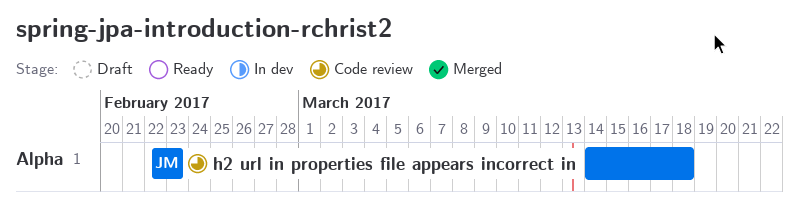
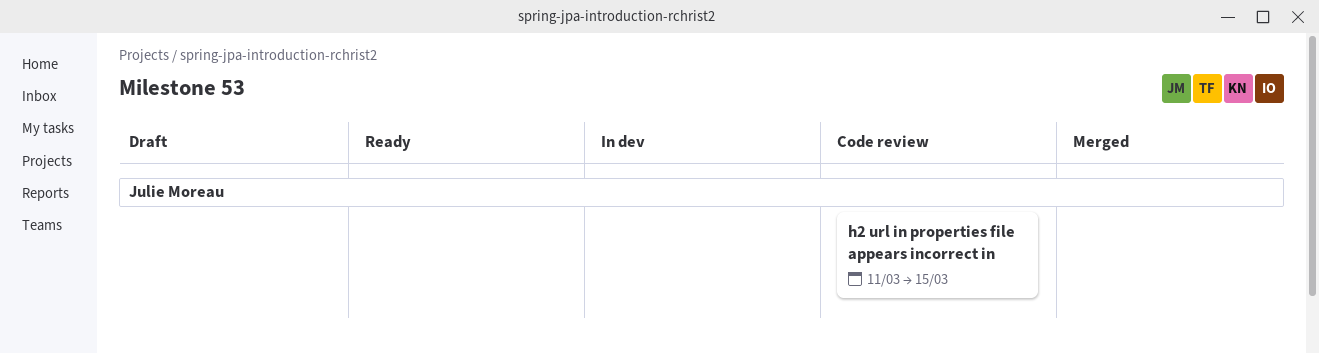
h2 url in properties file appears incorrect in, start: Mar 14 -> Mar 11
h2 url in properties file appears incorrect in, due: Mar 18 -> Mar 15

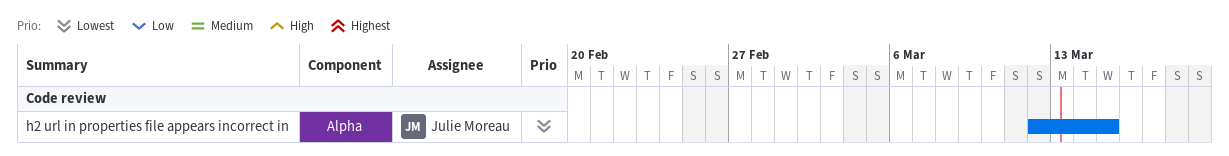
h2 url in properties file appears incorrect in, start: Mar 11 -> Mar 12

